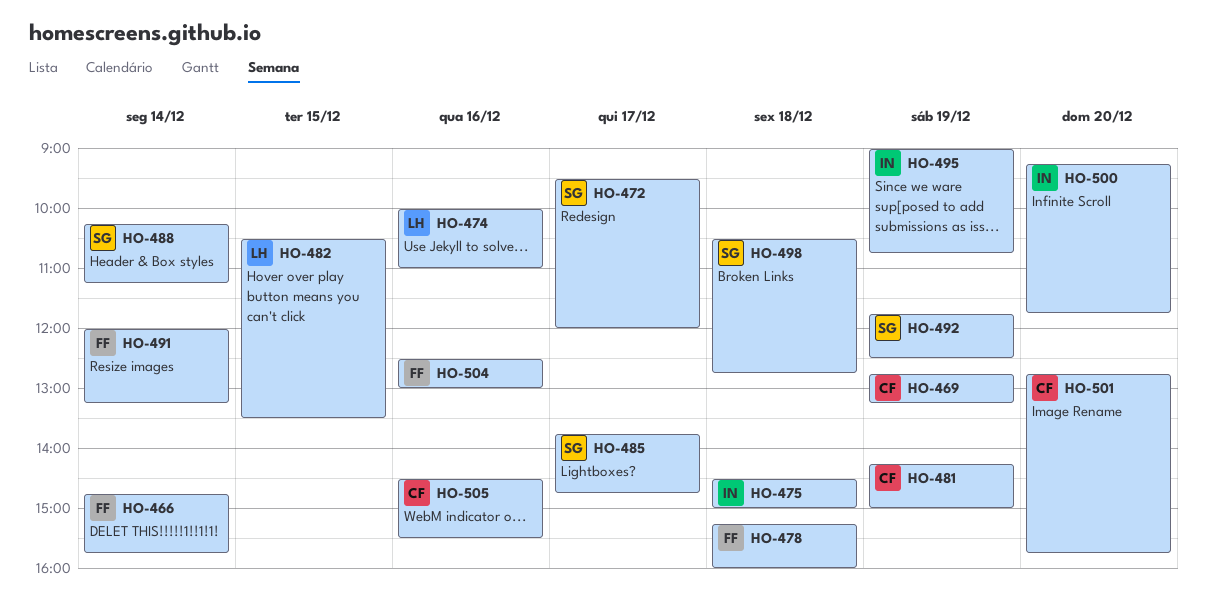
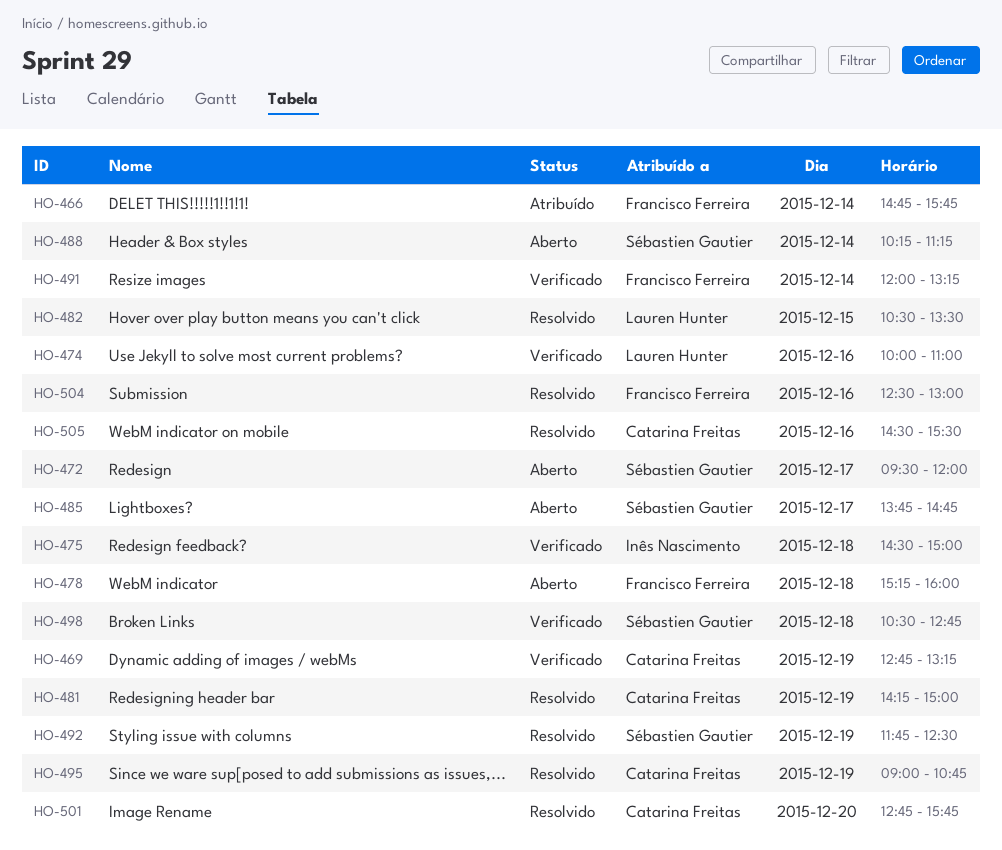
HO-495, owner: Inês Nascimento -> Catarina Freitas
HO-500: present -> none

